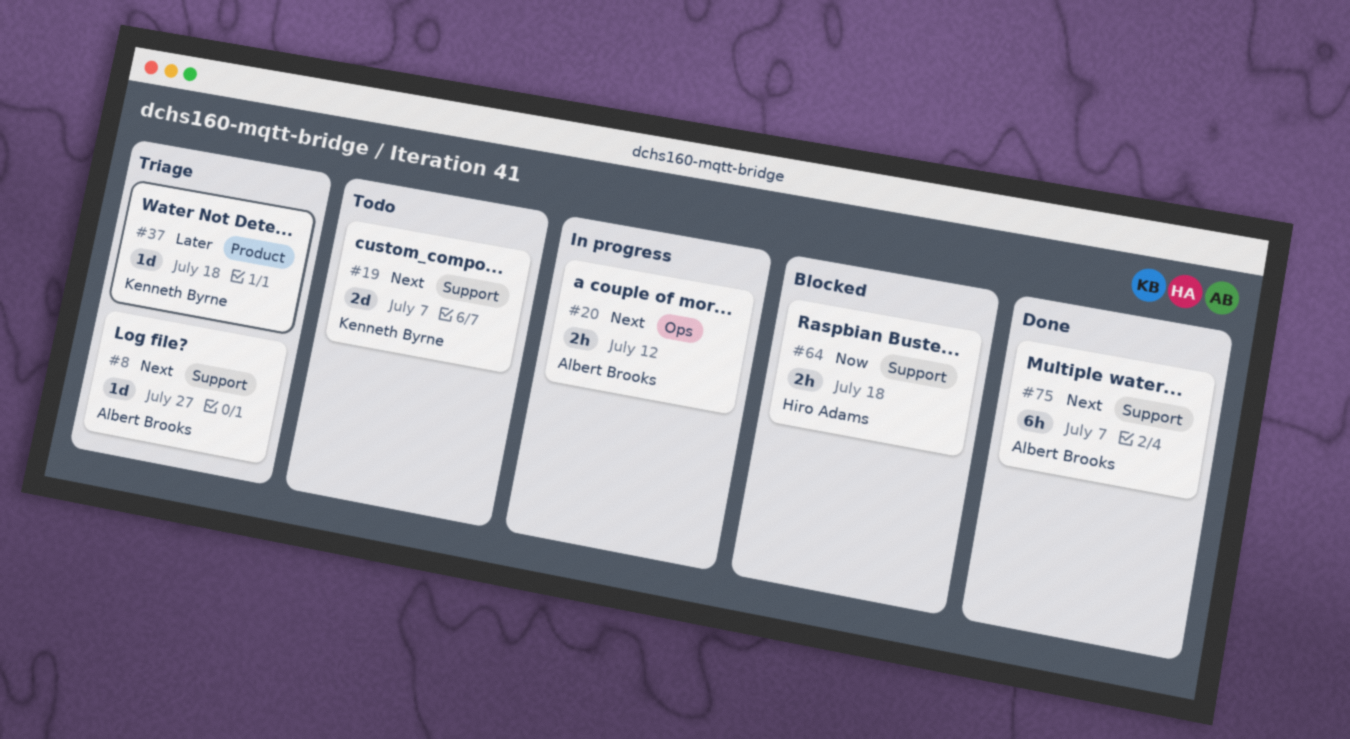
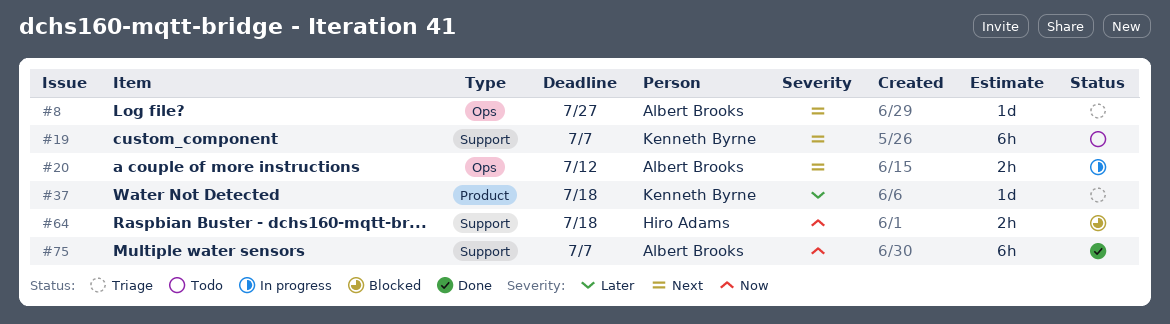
#8, label: Support -> Ops
#19, estimate: 2d -> 6h
#75, priority: Next -> Now

